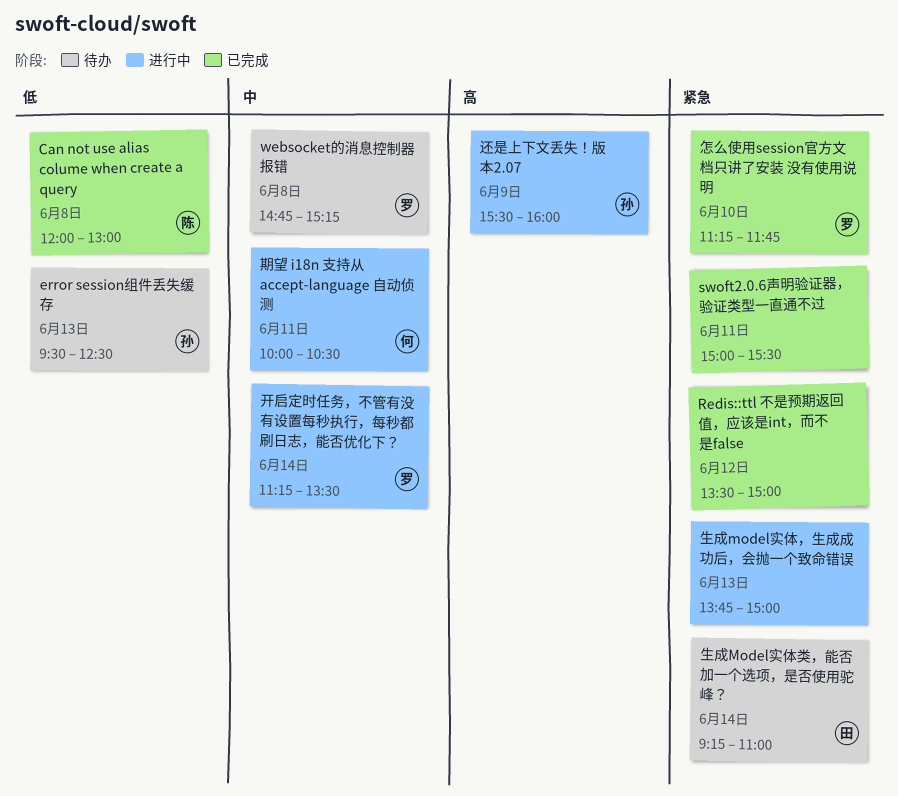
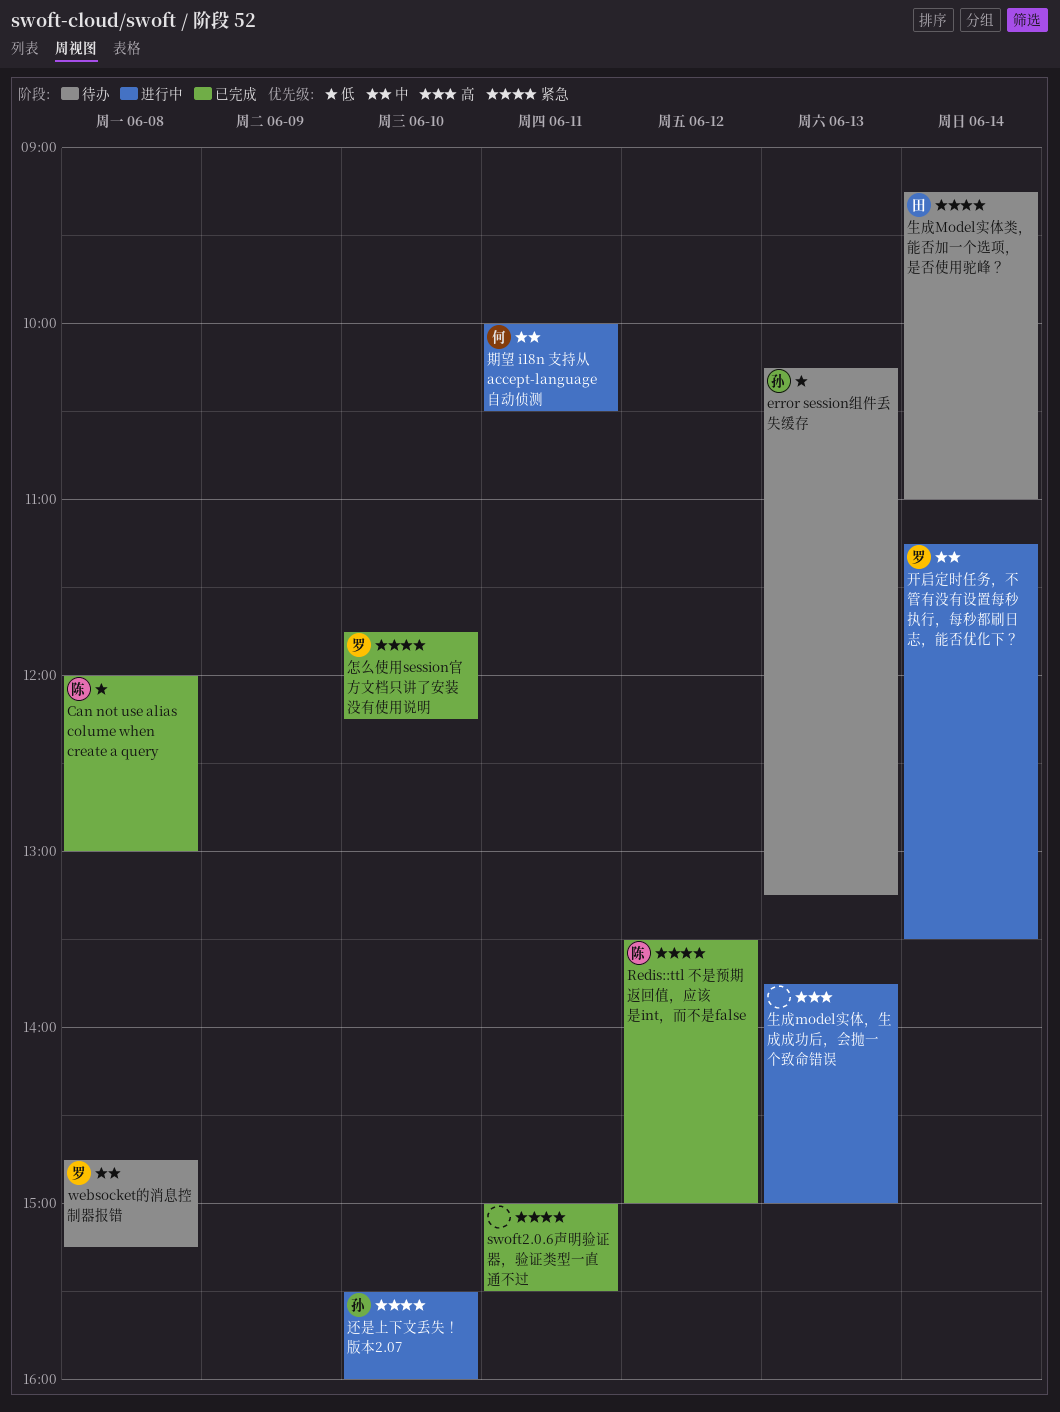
error session组件丢失缓存, begins: 09:30 -> 10:15
error session组件丢失缓存, ends: 12:30 -> 13:15
Redis::ttl 不是预期返回值，应该是int，而不是false, owner: none -> 陈
怎么使用session官方文档只讲了安装 没有使用说明, begins: 11:15 -> 11:45
怎么使用session官方文档只讲了安装 没有使用说明, ends: 11:45 -> 12:15
生成model实体，生成成功后，会抛一个致命错误, priority: 紧急 -> 高
还是上下文丢失！版本2.07, priority: 高 -> 紧急
还是上下文丢失！版本2.07, day: Jun 9 -> Jun 10

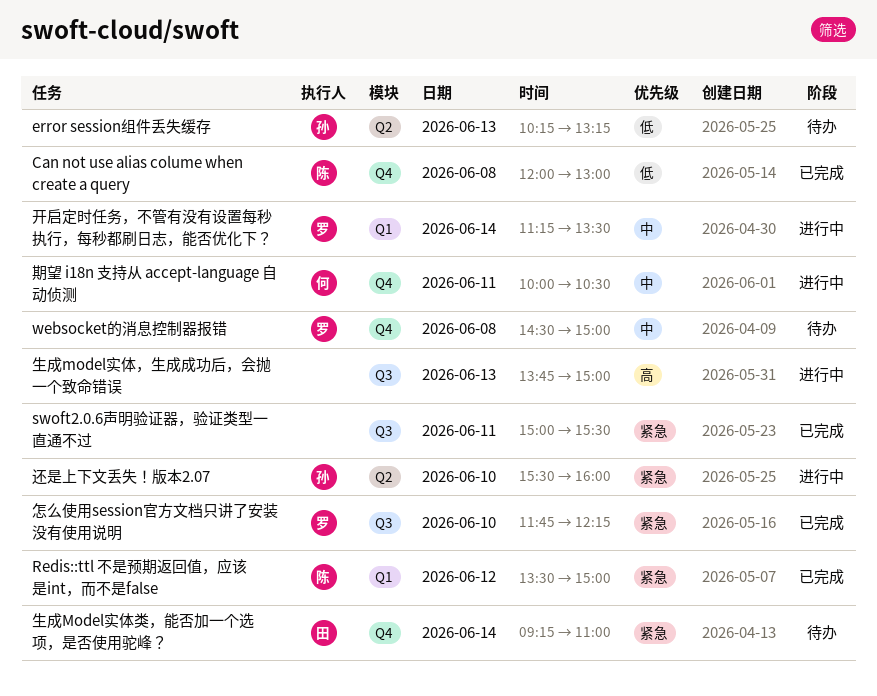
websocket的消息控制器报错, begins: 14:45 -> 14:30
websocket的消息控制器报错, ends: 15:15 -> 15:00

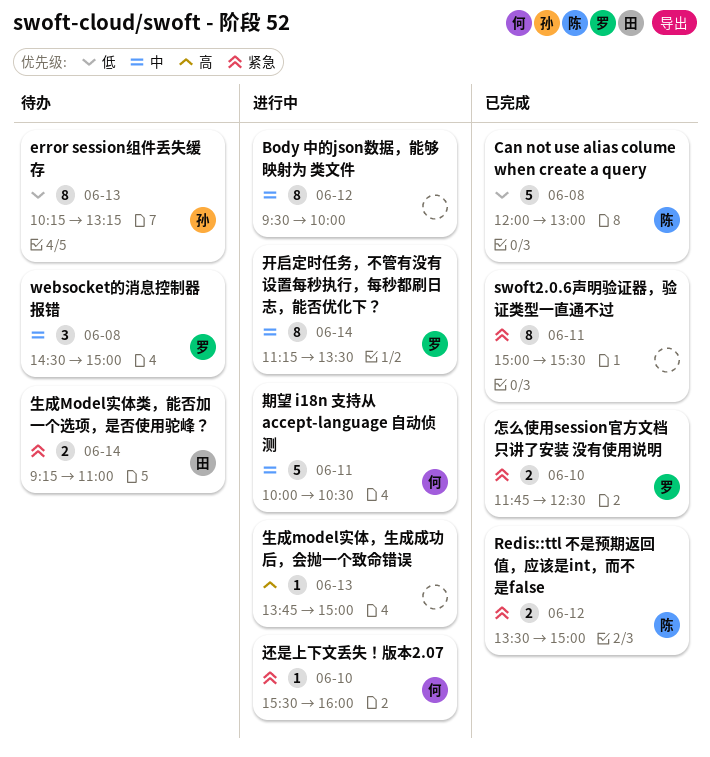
Body 中的json数据，能够映射为 类文件: none -> present
怎么使用session官方文档只讲了安装 没有使用说明, ends: 12:15 -> 12:30
还是上下文丢失！版本2.07, owner: 孙 -> 何

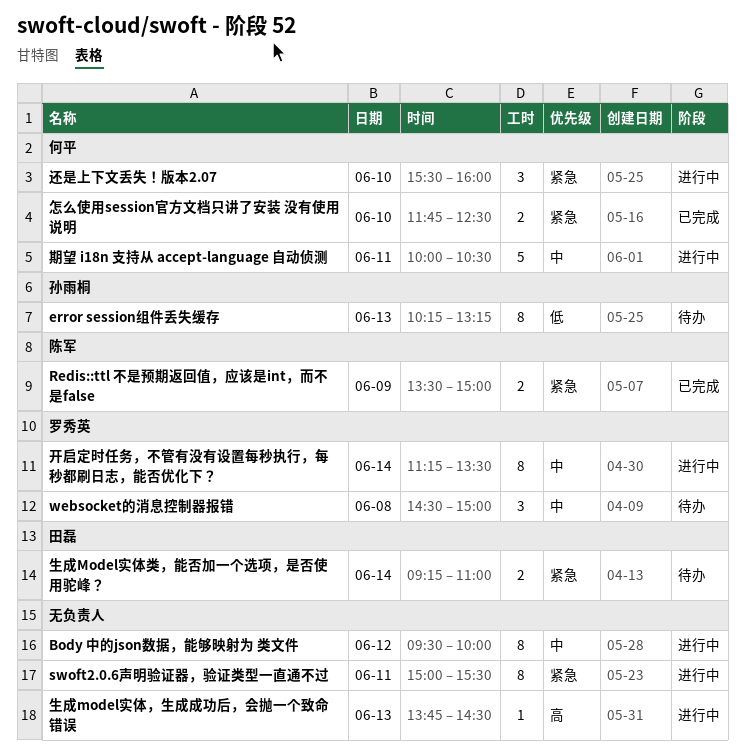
Can not use alias colume when create a query: present -> none
Redis::ttl 不是预期返回值，应该是int，而不是false, day: Jun 12 -> Jun 9
swoft2.0.6声明验证器，验证类型一直通不过, status: 已完成 -> 进行中
怎么使用session官方文档只讲了安装 没有使用说明, owner: 罗秀英 -> 何平
生成model实体，生成成功后，会抛一个致命错误, ends: 15:00 -> 14:30
还是上下文丢失！版本2.07, estimate: 1 -> 3

